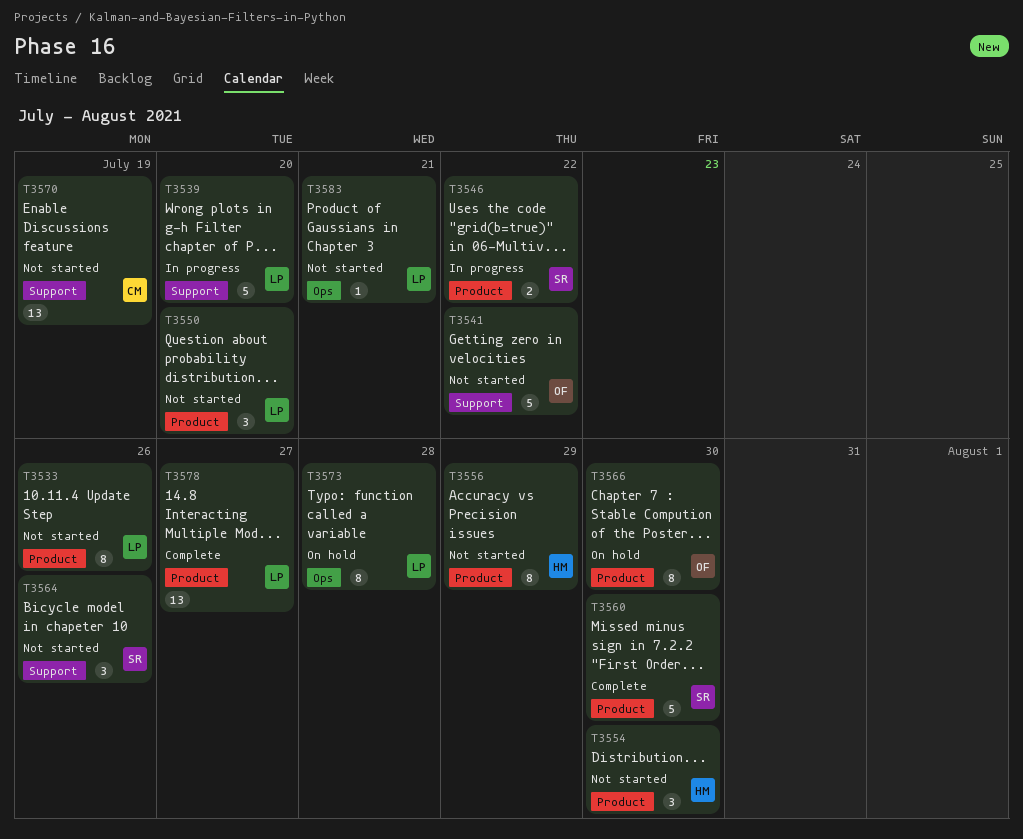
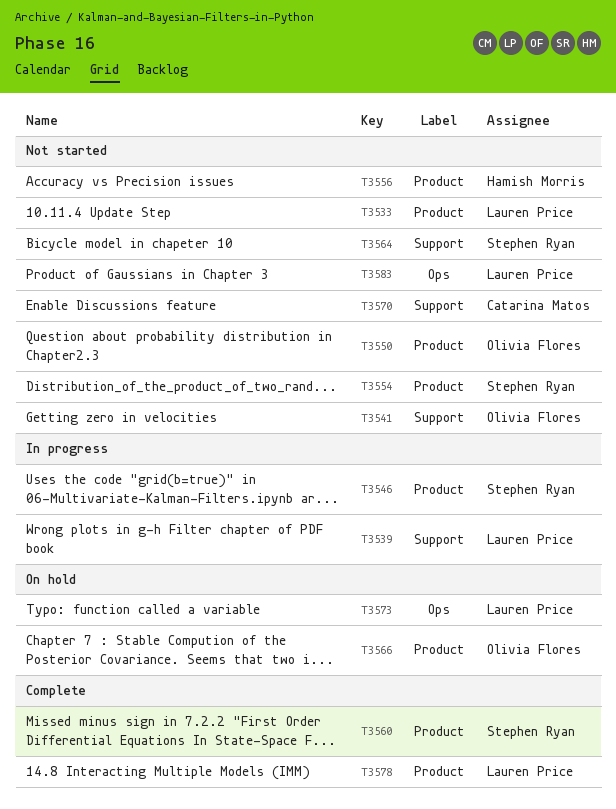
T3550, owner: Lauren Price -> Olivia Flores
T3554, owner: Hamish Morris -> Stephen Ryan

